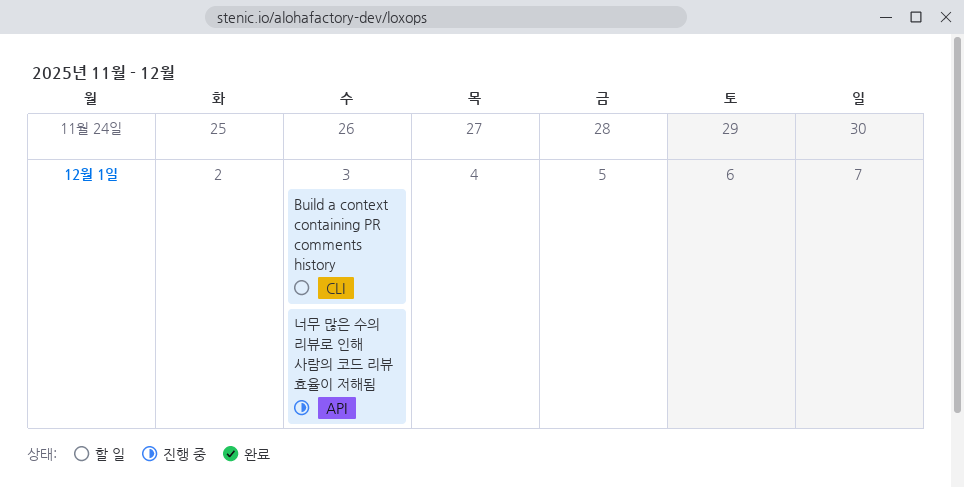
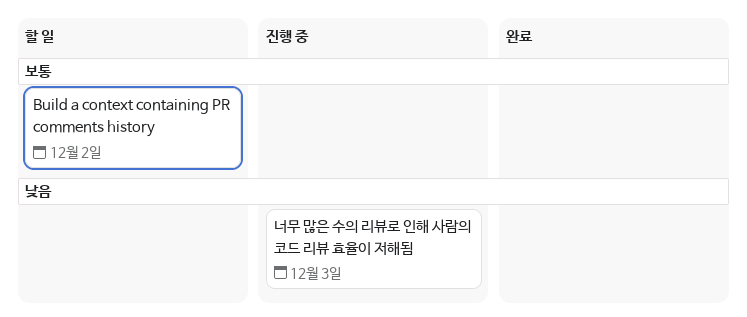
Build a context containing PR comments history, due: Dec 3 -> Dec 2

